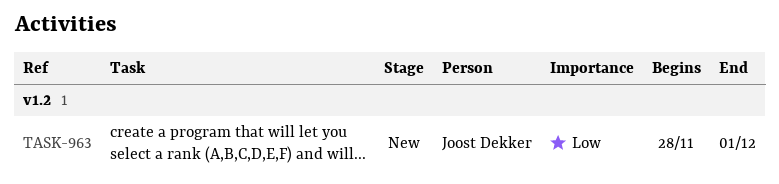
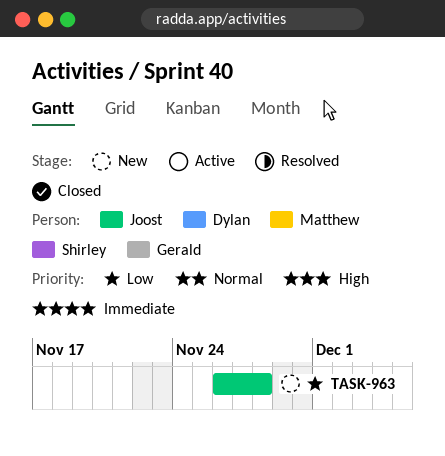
TASK-963, start: Nov 28 -> Nov 26
TASK-963, due: Dec 1 -> Nov 28

